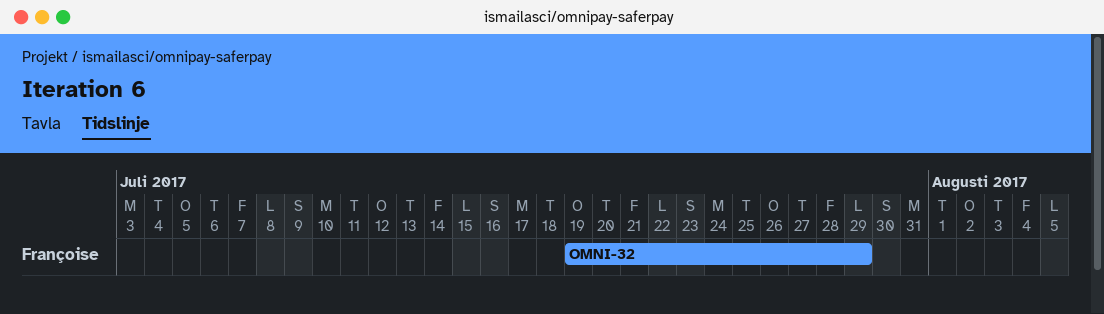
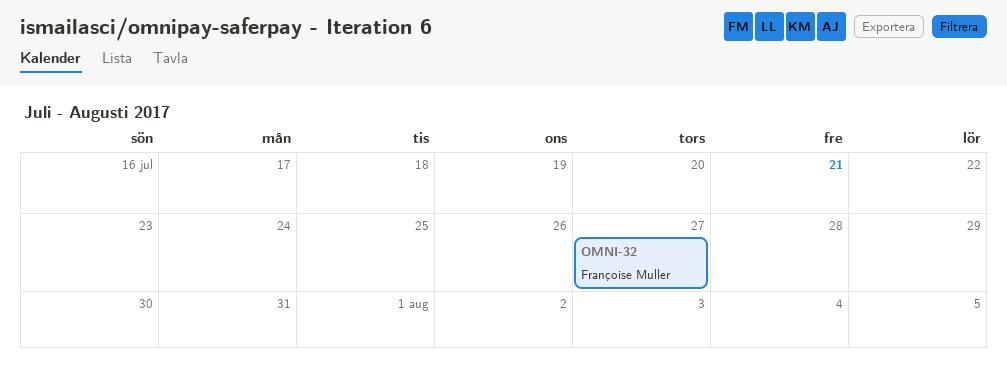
OMNI-32, due: Jul 29 -> Jul 27

